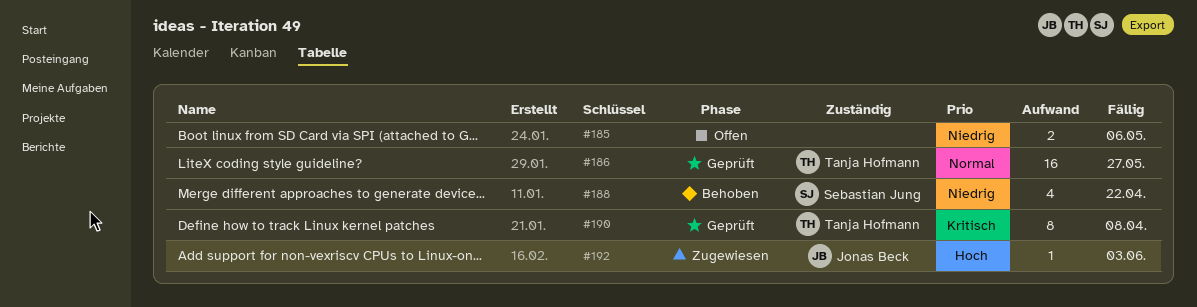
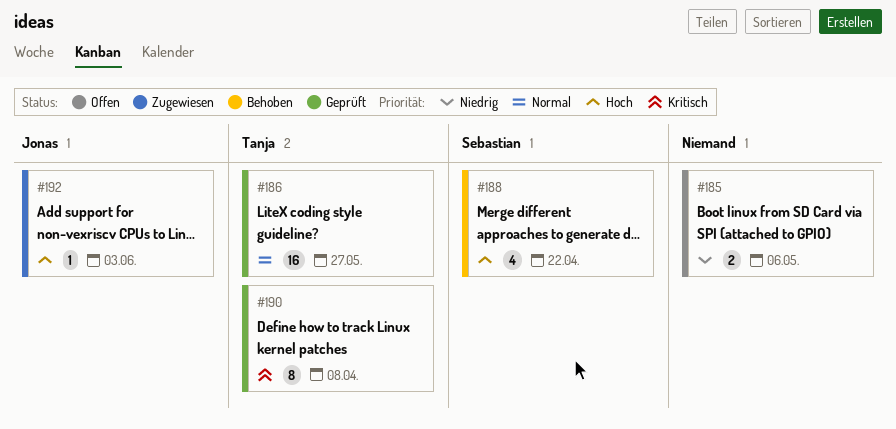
#188, priority: Niedrig -> Hoch

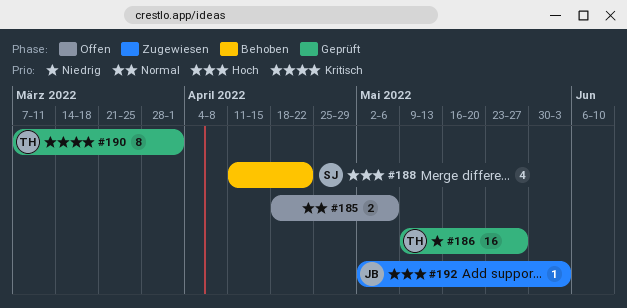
#185, priority: Niedrig -> Normal
#186, priority: Normal -> Niedrig
#190, due: Apr 8 -> Apr 1

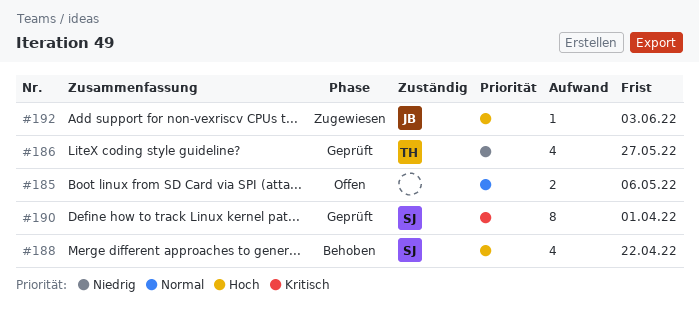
#186, estimate: 16 -> 4
#190, owner: TH -> SJ

